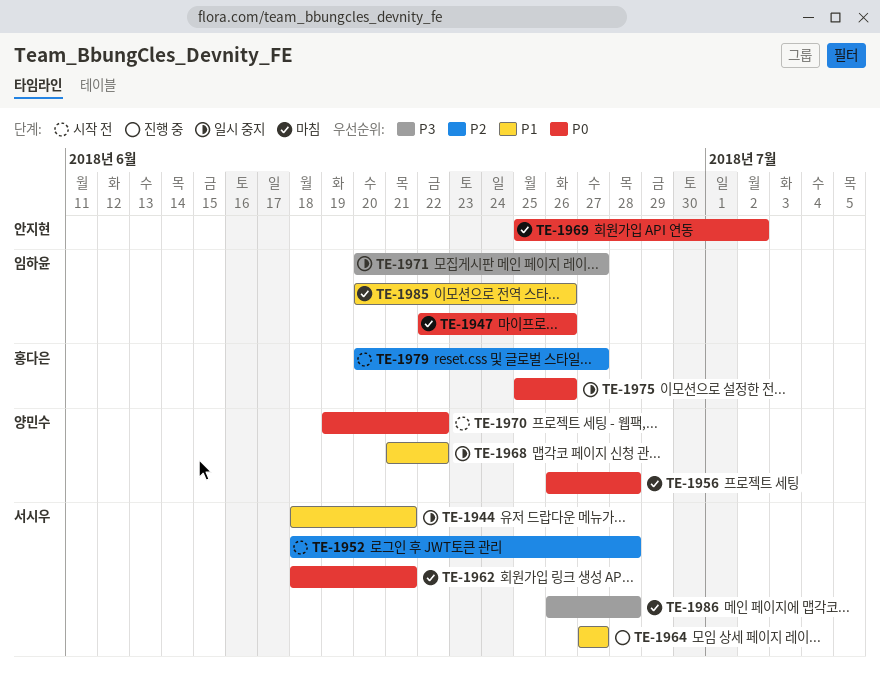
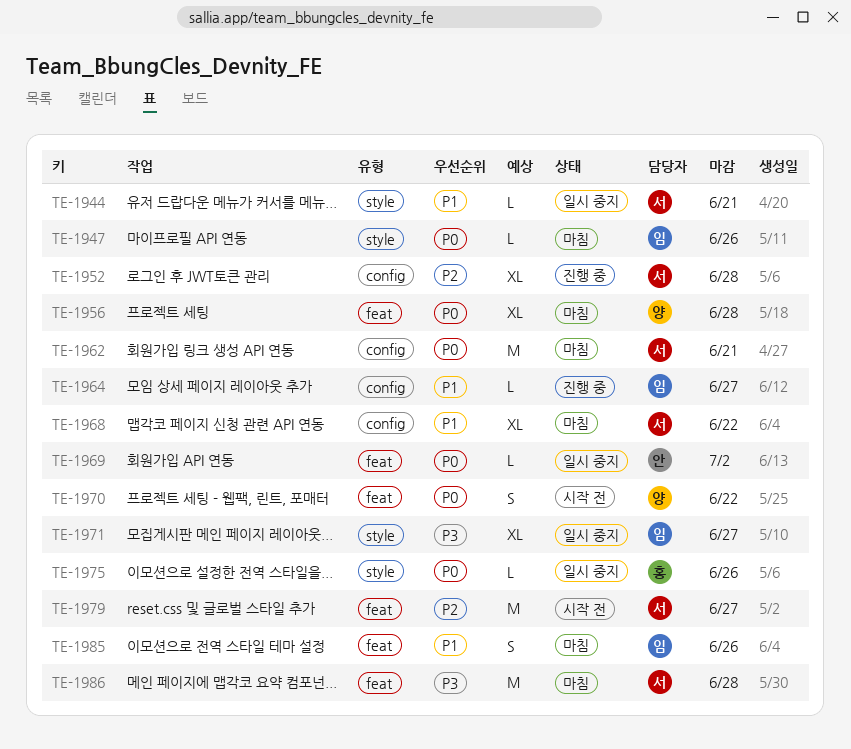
TE-1952, status: 시작 전 -> 진행 중
TE-1964, owner: 서시우 -> 임하윤
TE-1968, status: 일시 중지 -> 마침
TE-1968, owner: 양민수 -> 서시우
TE-1969, status: 마침 -> 일시 중지
TE-1979, owner: 홍다은 -> 서시우

